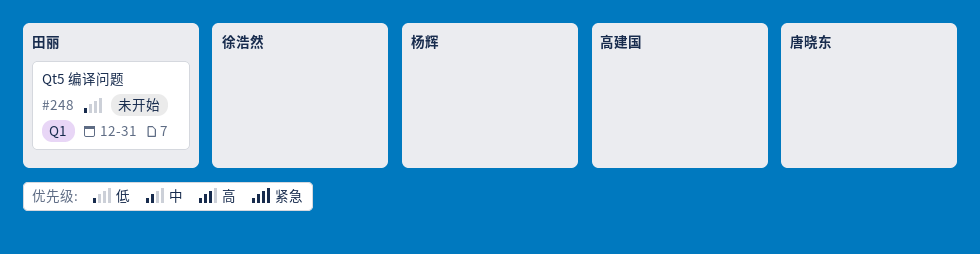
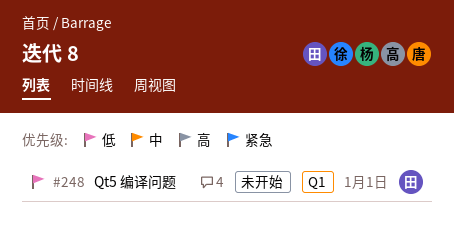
#248, due: Dec 31 -> Jan 1

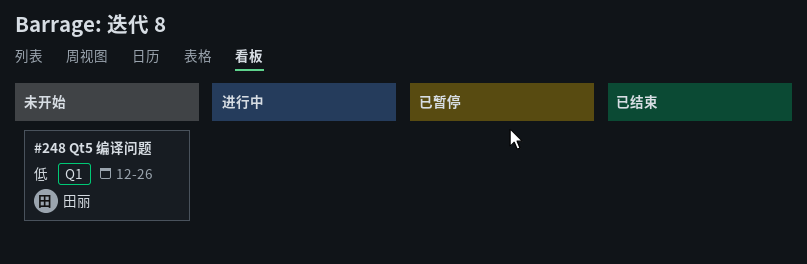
#248, due: Jan 1 -> Dec 26

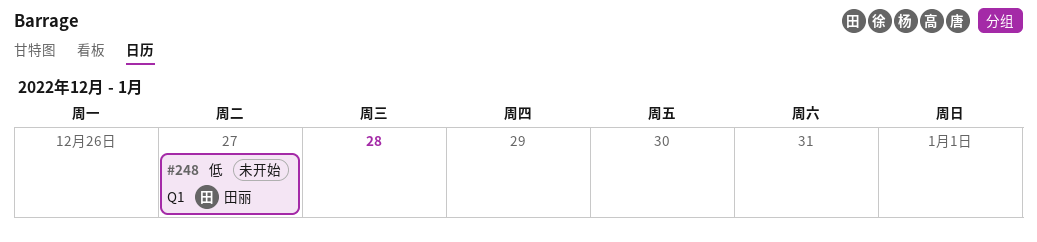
#248, due: Dec 26 -> Dec 27

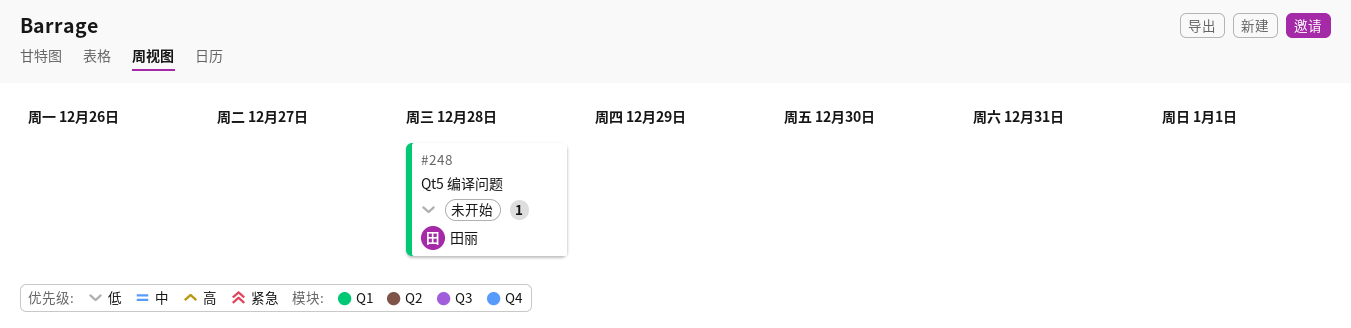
#248, due: Dec 27 -> Dec 28

